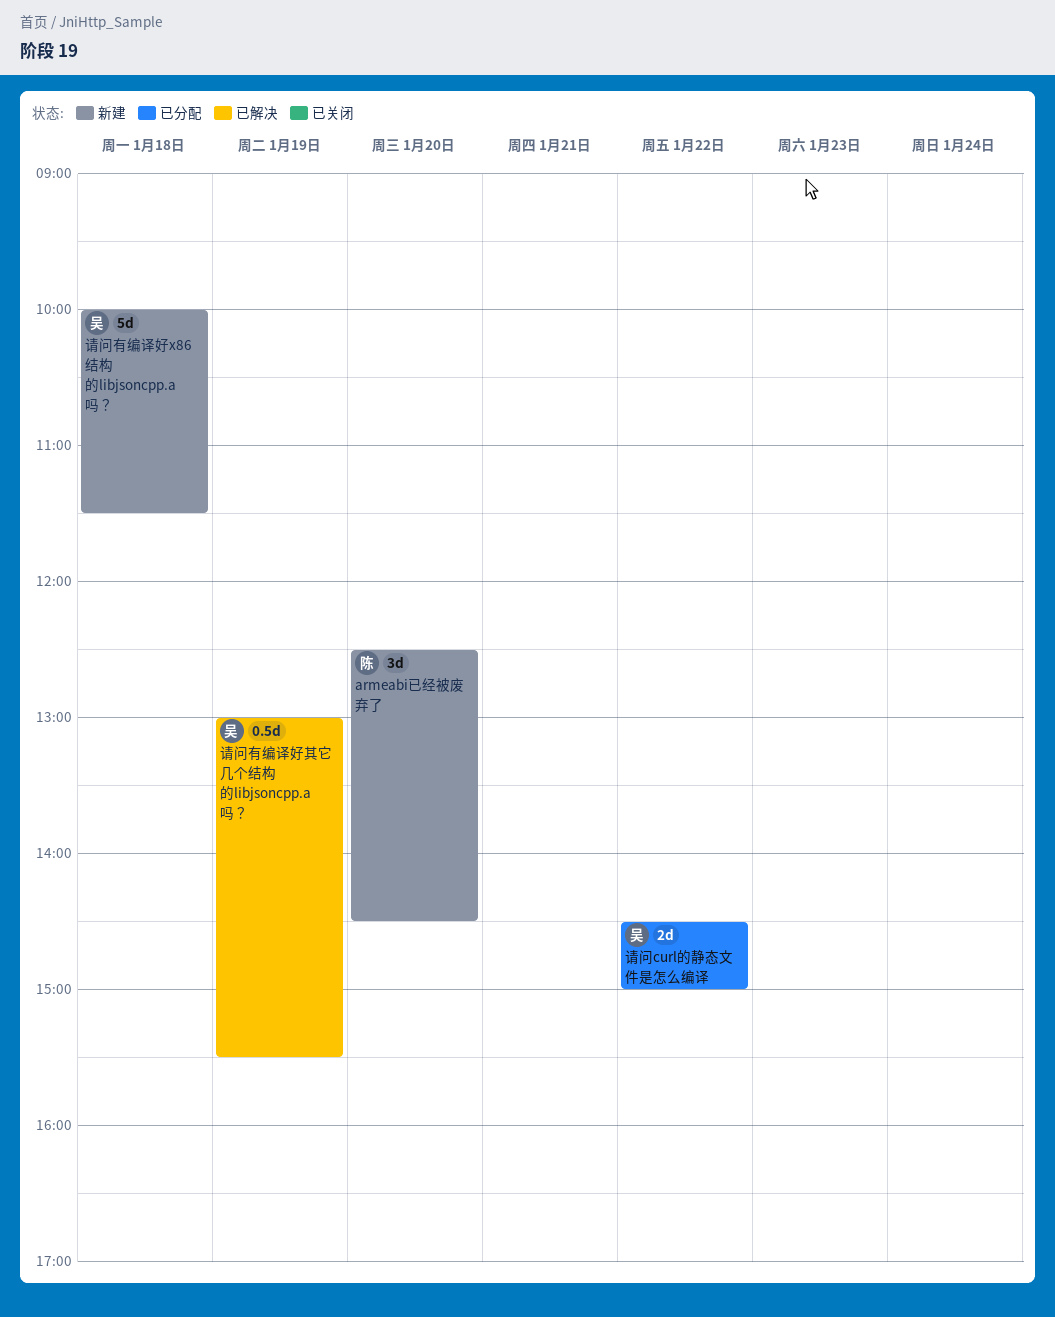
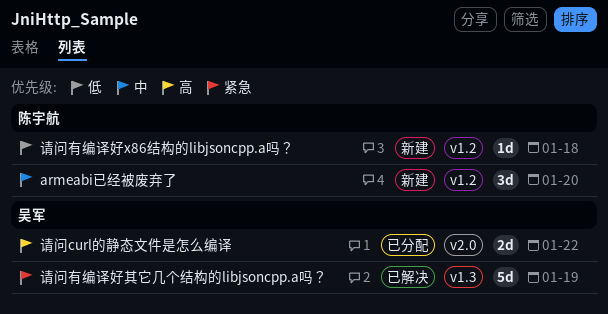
请问有编译好x86结构的libjsoncpp.a吗？, owner: 吴军 -> 陈宇航
请问有编译好x86结构的libjsoncpp.a吗？, estimate: 5d -> 1d
请问有编译好其它几个结构的libjsoncpp.a吗？, estimate: 0.5d -> 5d

